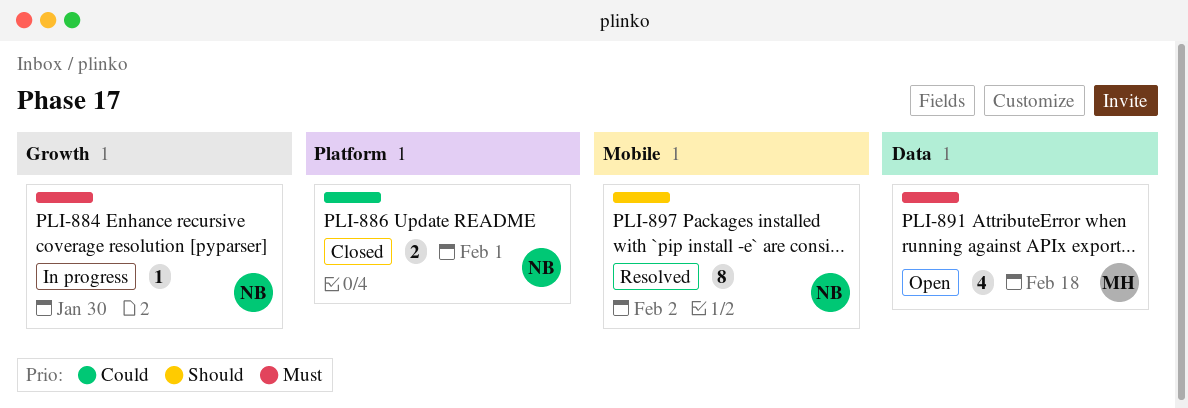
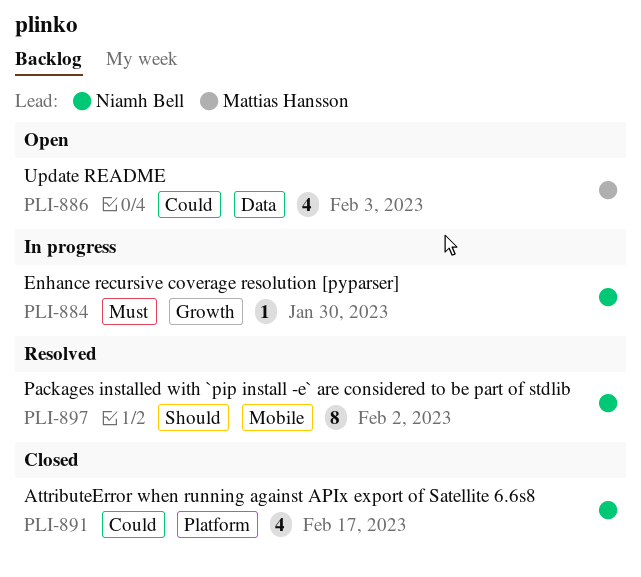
PLI-886, status: Closed -> Open
PLI-886, owner: Niamh Bell -> Mattias Hansson
PLI-886, label: Platform -> Data
PLI-886, estimate: 2 -> 4
PLI-886, due: Feb 1 -> Feb 3
PLI-891, status: Open -> Closed
PLI-891, owner: Mattias Hansson -> Niamh Bell
PLI-891, priority: Must -> Could
PLI-891, label: Data -> Platform
PLI-891, due: Feb 18 -> Feb 17

